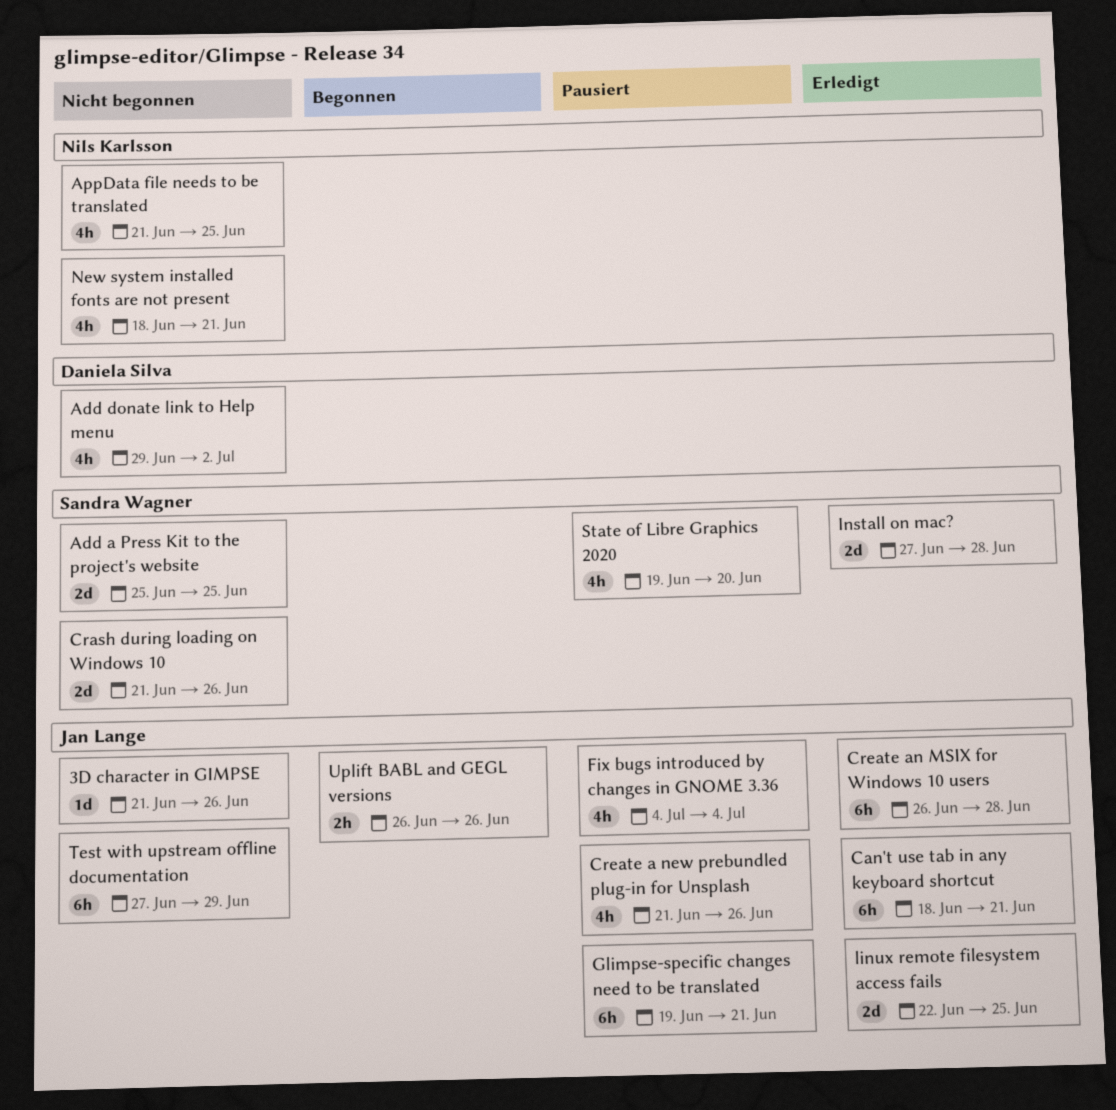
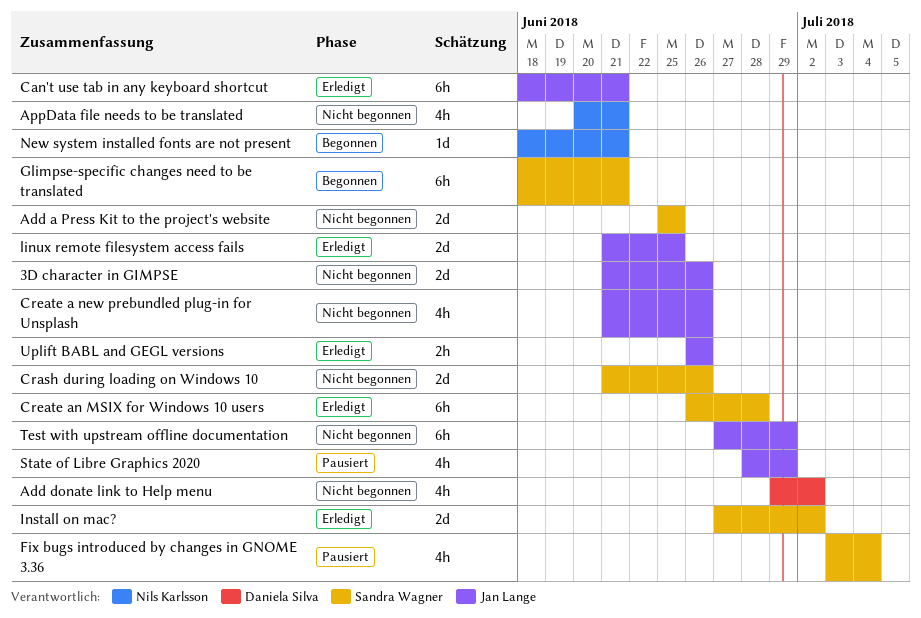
3D character in GIMPSE, estimate: 1d -> 2d
AppData file needs to be translated, start: Jun 21 -> Jun 20
AppData file needs to be translated, due: Jun 25 -> Jun 21
Create a new prebundled plug-in for Unsplash, status: Pausiert -> Nicht begonnen
Create an MSIX for Windows 10 users, owner: Jan Lange -> Sandra Wagner
Fix bugs introduced by changes in GNOME 3.36, owner: Jan Lange -> Sandra Wagner
Fix bugs introduced by changes in GNOME 3.36, start: Jul 4 -> Jul 3
Glimpse-specific changes need to be translated, status: Pausiert -> Begonnen
Glimpse-specific changes need to be translated, owner: Jan Lange -> Sandra Wagner
Glimpse-specific changes need to be translated, start: Jun 19 -> Jun 18
Install on mac?, due: Jun 28 -> Jul 2
linux remote filesystem access fails, start: Jun 22 -> Jun 21
New system installed fonts are not present, status: Nicht begonnen -> Begonnen
New system installed fonts are not present, estimate: 4h -> 1d
State of Libre Graphics 2020, owner: Sandra Wagner -> Jan Lange
State of Libre Graphics 2020, start: Jun 19 -> Jun 28
State of Libre Graphics 2020, due: Jun 20 -> Jun 29
Uplift BABL and GEGL versions, status: Begonnen -> Erledigt

